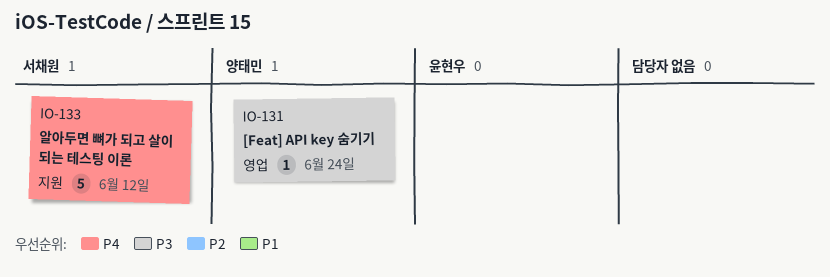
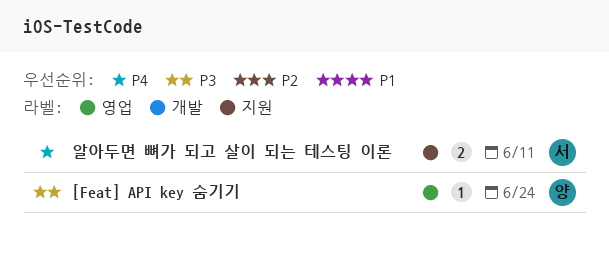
알아두면 뼈가 되고 살이 되는 테스팅 이론, estimate: 5 -> 2
알아두면 뼈가 되고 살이 되는 테스팅 이론, due: Jun 12 -> Jun 11

